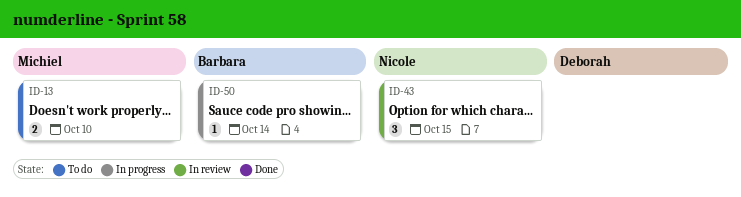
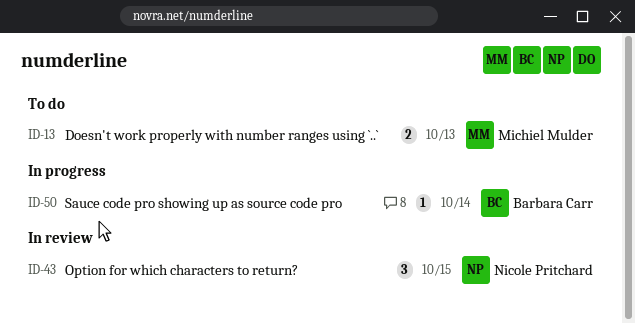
ID-13, due: Oct 10 -> Oct 13

